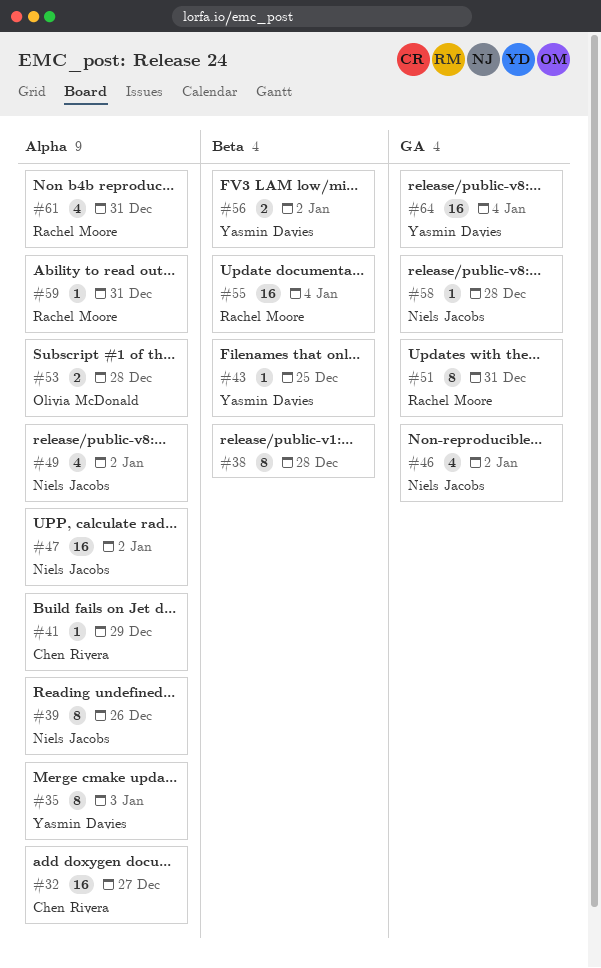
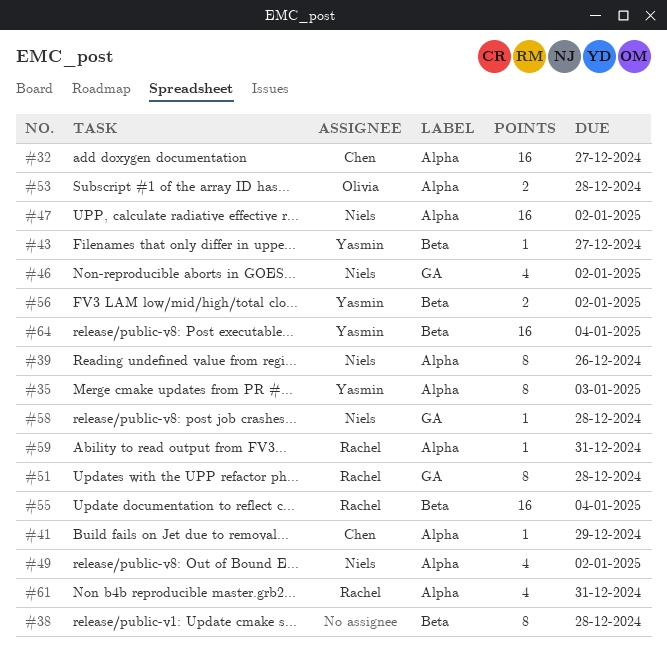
#43, due: Dec 25 -> Dec 27
#51, due: Dec 31 -> Dec 28
#64, label: GA -> Beta

